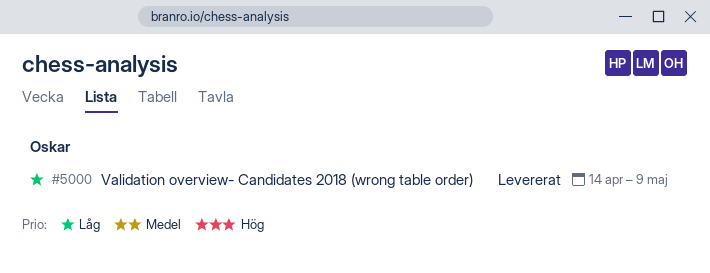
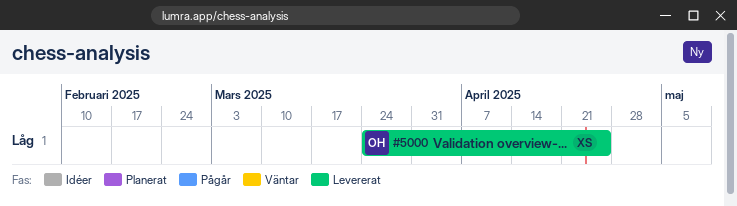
#5000, start: Apr 14 -> Mar 24
#5000, due: May 9 -> Apr 25

